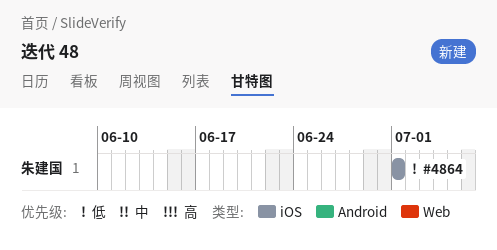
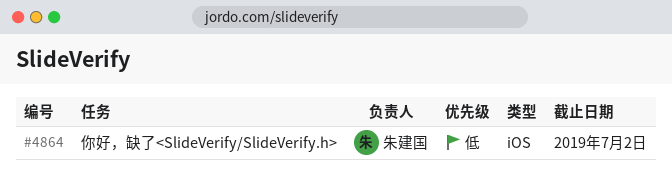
#4864, due: Jul 1 -> Jul 2

